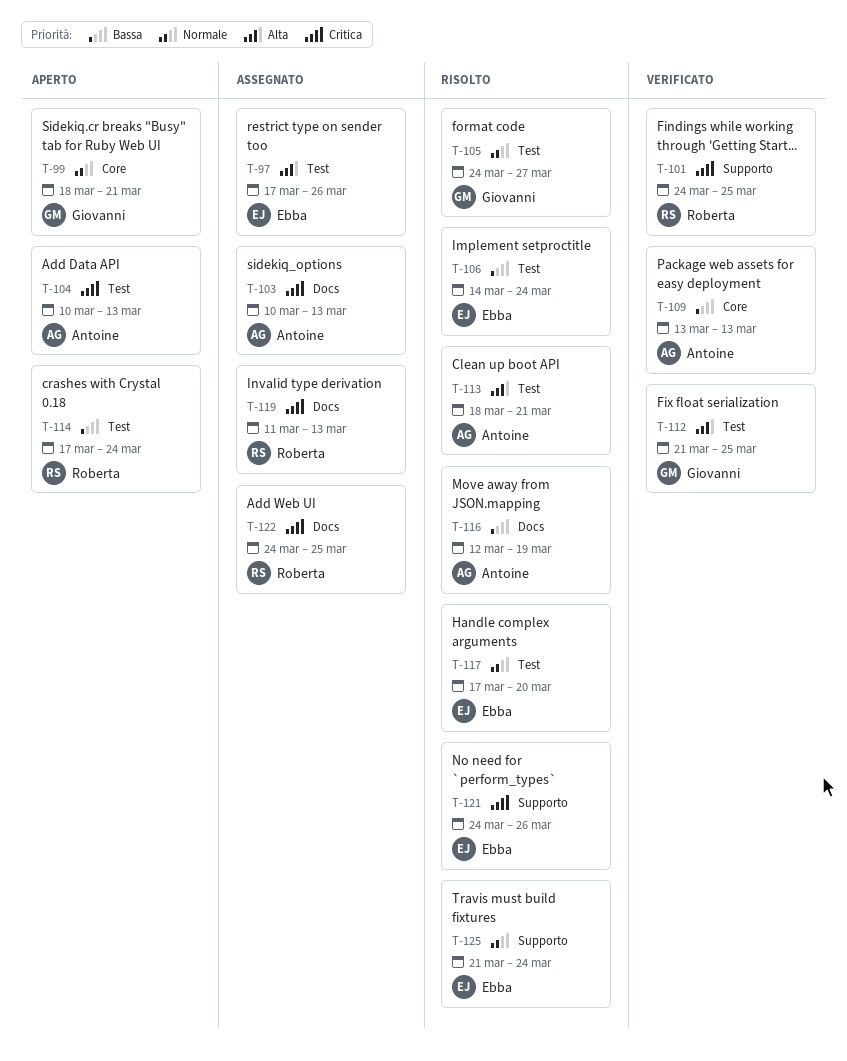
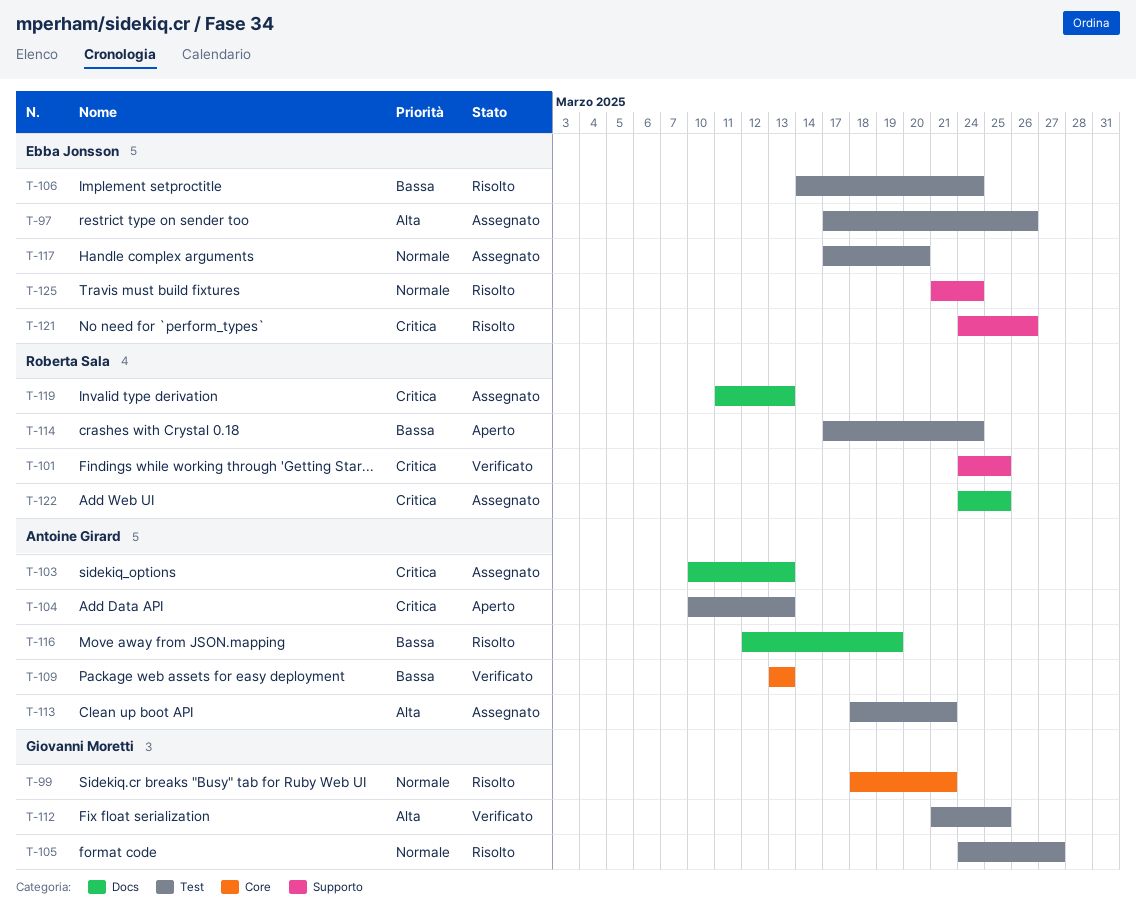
T-99, status: Aperto -> Risolto
T-113, status: Risolto -> Assegnato
T-117, status: Risolto -> Assegnato

